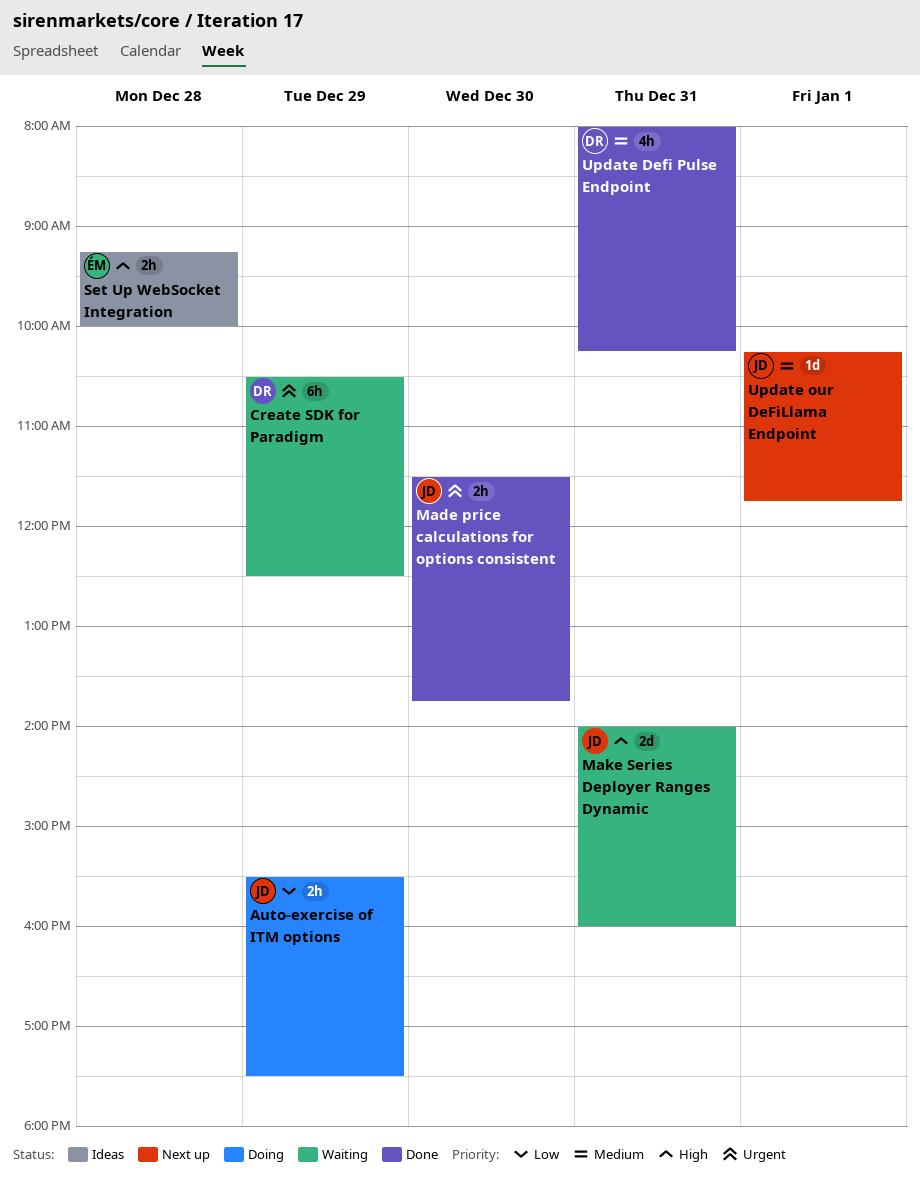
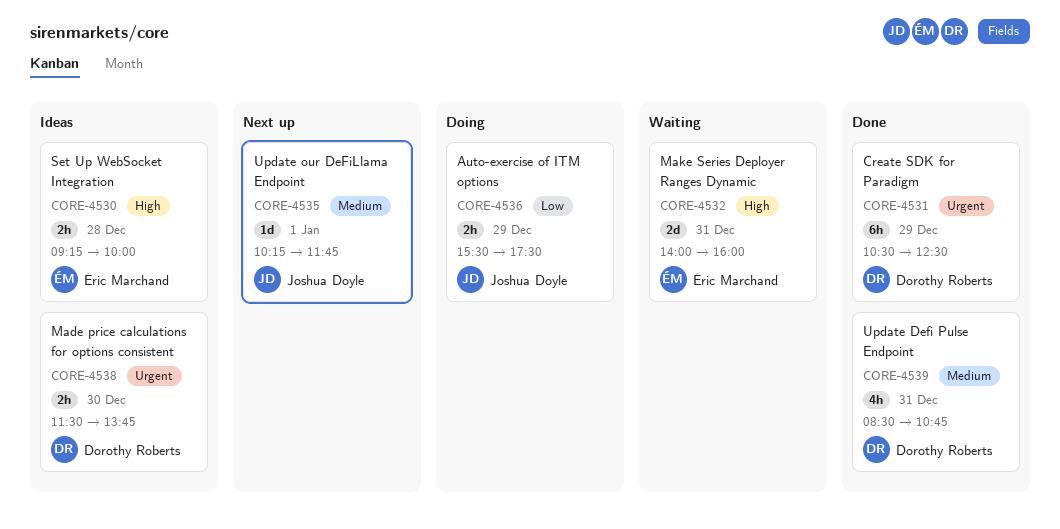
Create SDK for Paradigm, status: Waiting -> Done
Made price calculations for options consistent, status: Done -> Ideas
Made price calculations for options consistent, owner: Joshua Doyle -> Dorothy Roberts
Make Series Deployer Ranges Dynamic, owner: Joshua Doyle -> Éric Marchand
Update Defi Pulse Endpoint, begins: 08:00 -> 08:30
Update Defi Pulse Endpoint, ends: 10:15 -> 10:45

